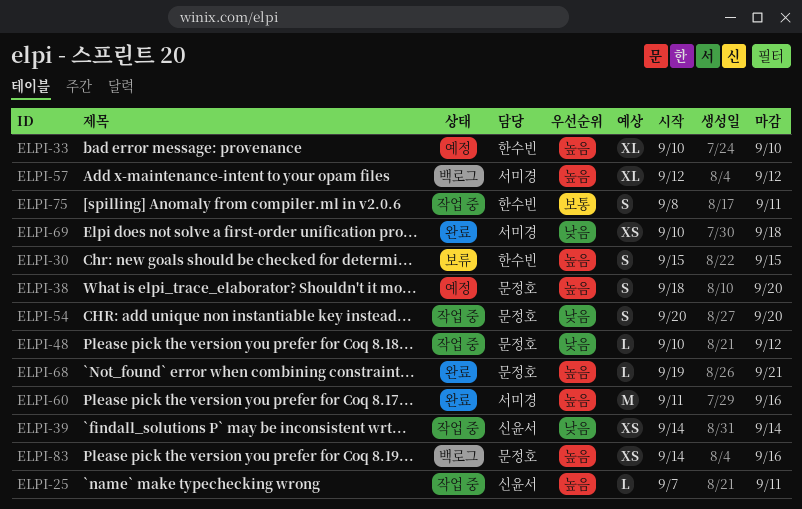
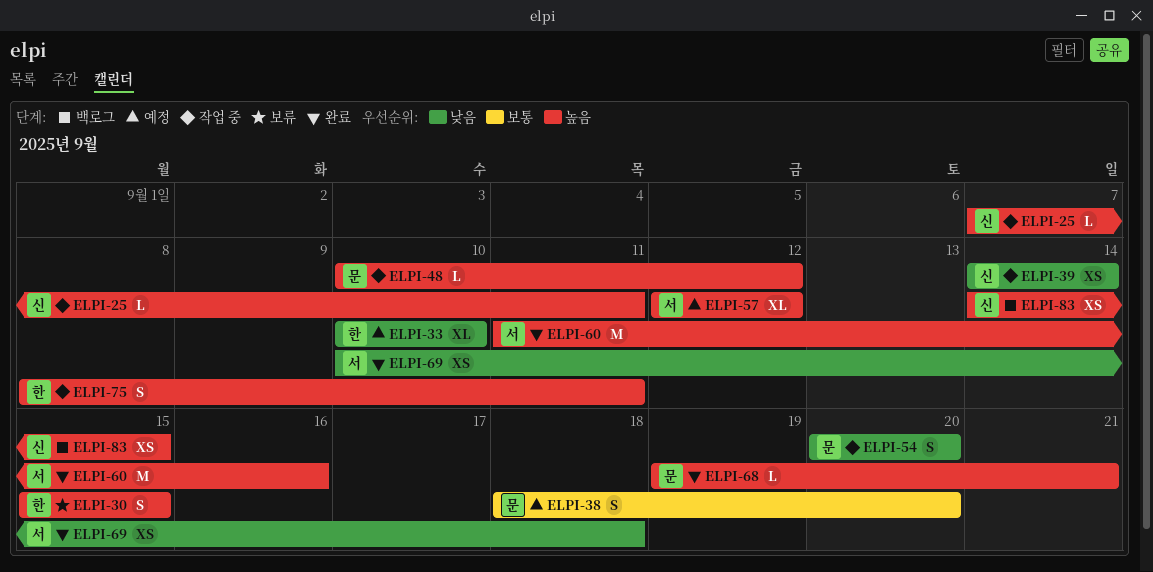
ELPI-33, priority: 높음 -> 낮음
ELPI-38, priority: 높음 -> 보통
ELPI-48, priority: 낮음 -> 높음
ELPI-57, status: 백로그 -> 예정
ELPI-75, priority: 보통 -> 높음
ELPI-83, owner: 문정호 -> 신윤서
ELPI-83, due: Sep 16 -> Sep 15

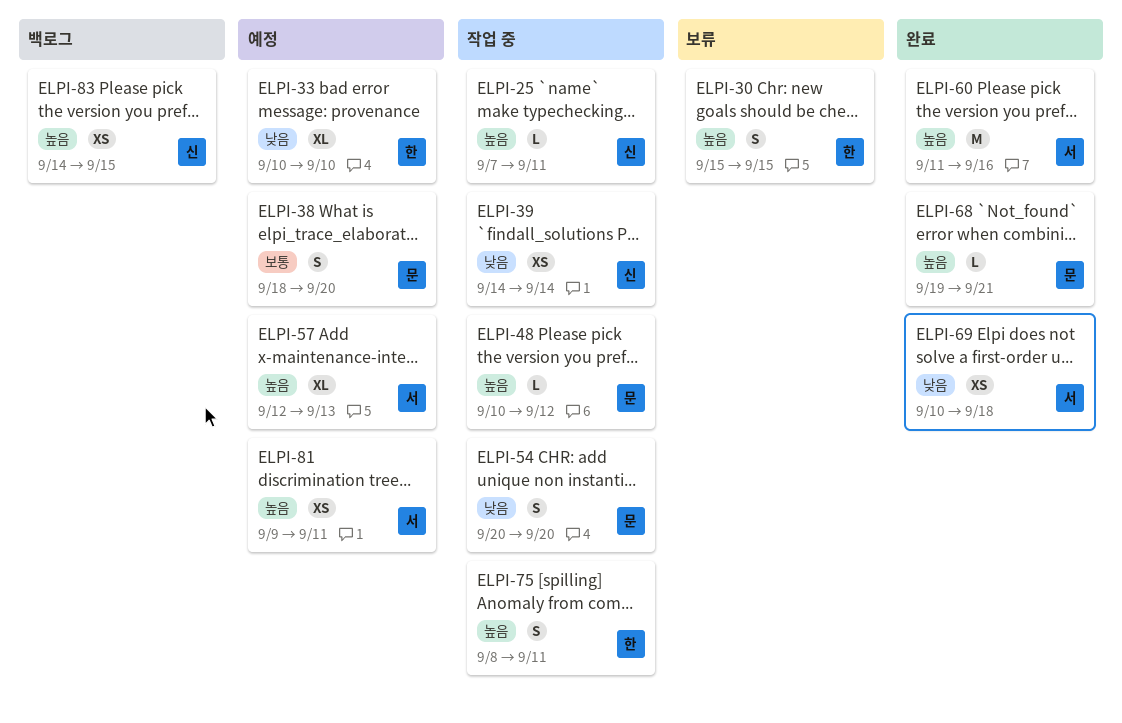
ELPI-57, due: Sep 12 -> Sep 13
ELPI-81: none -> present

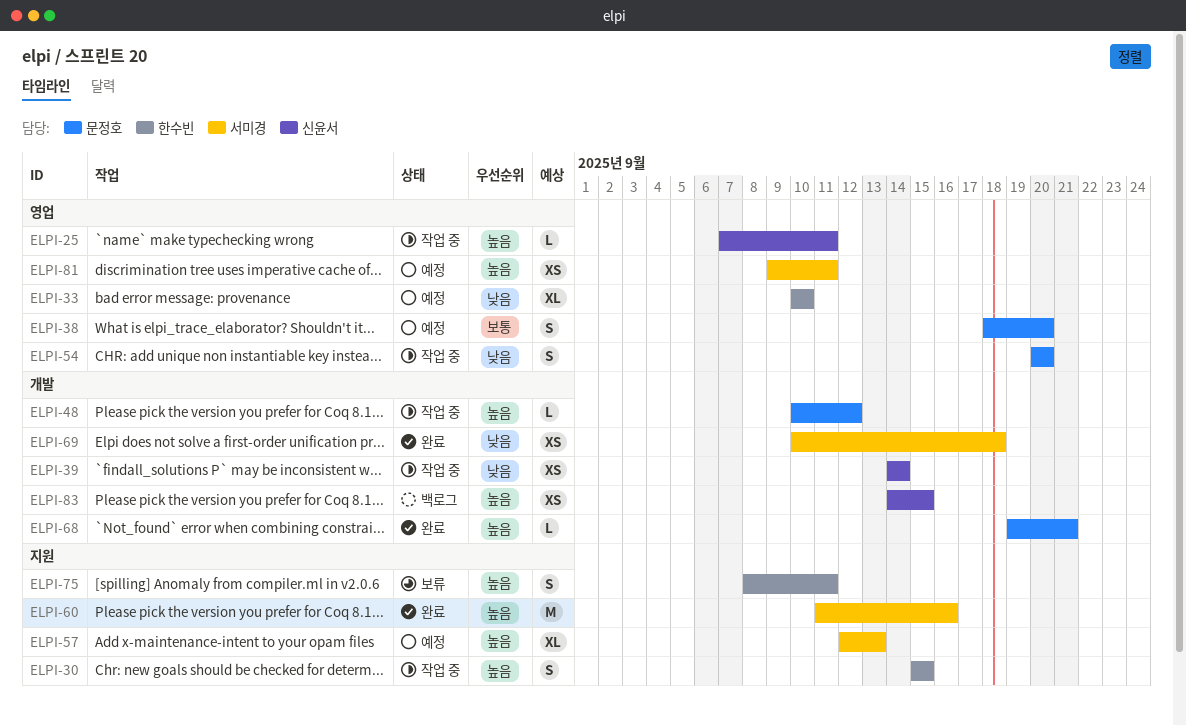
ELPI-30, status: 보류 -> 작업 중
ELPI-75, status: 작업 중 -> 보류

